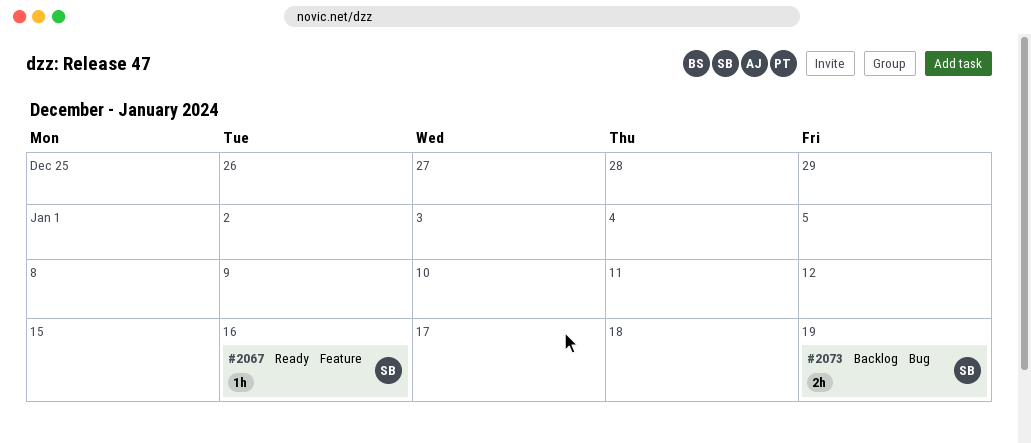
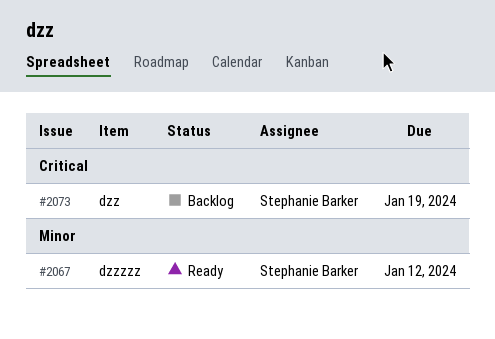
#2067, due: Jan 16 -> Jan 12

